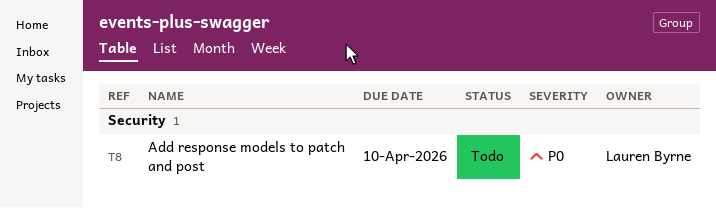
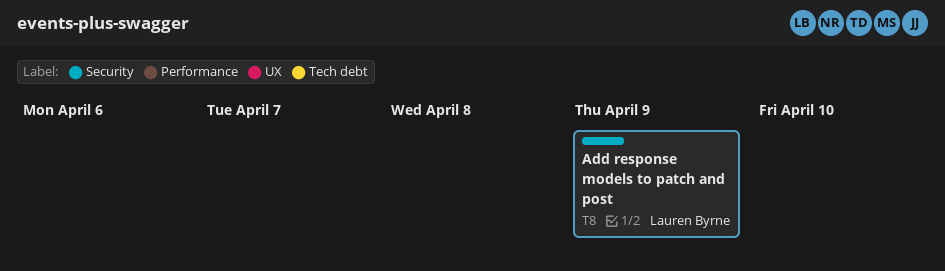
T8, due: Apr 10 -> Apr 9

